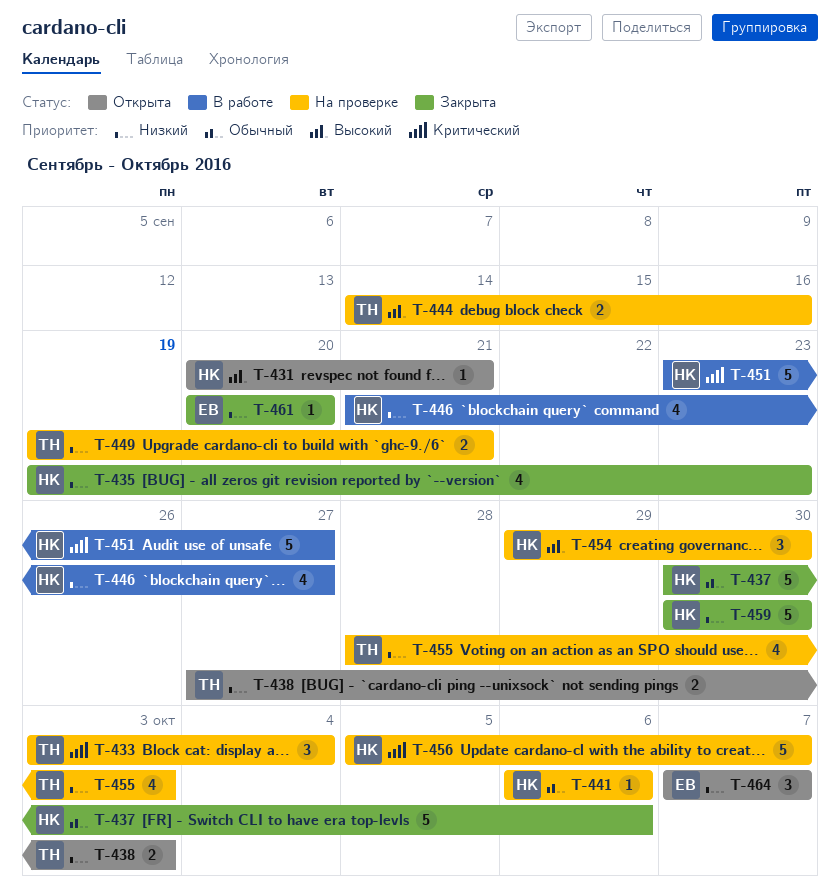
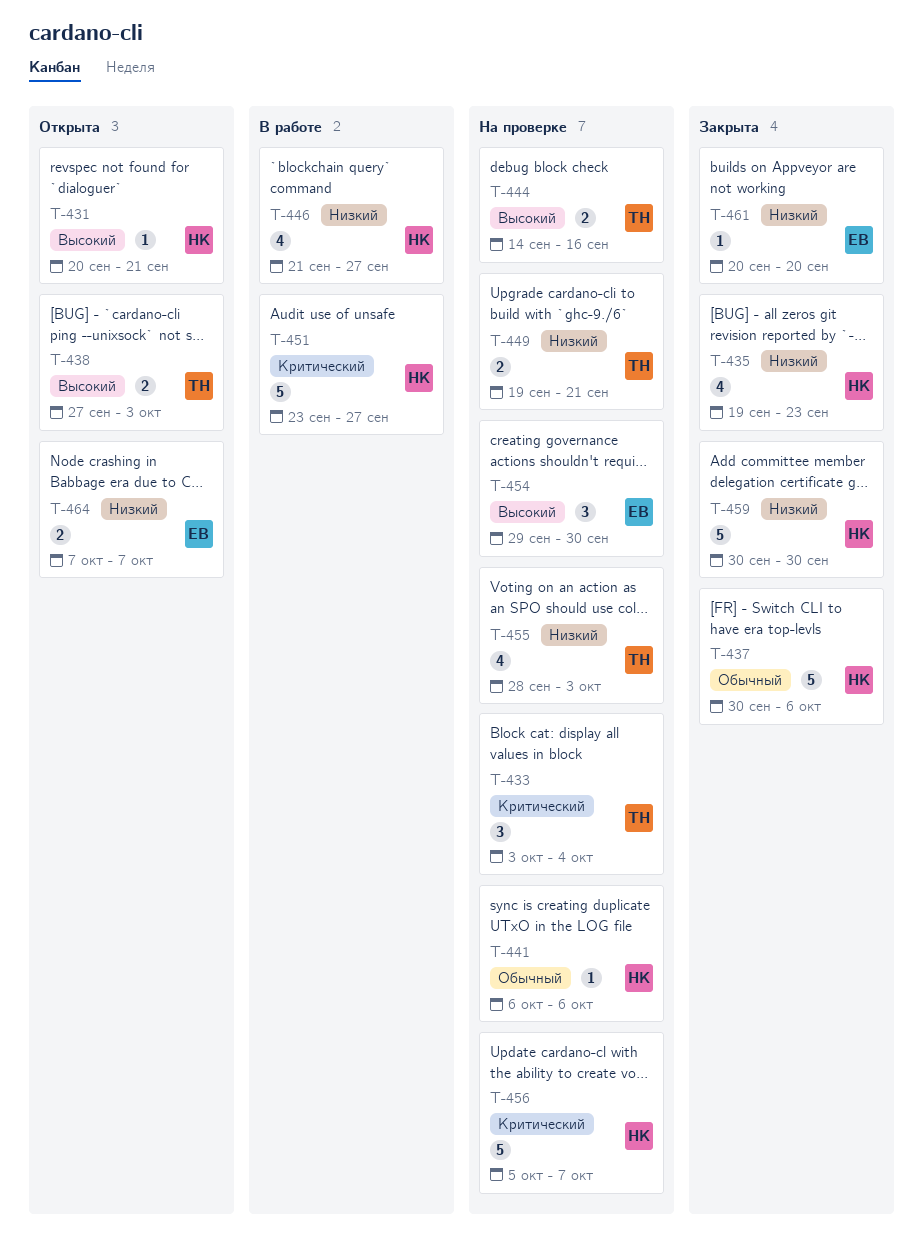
T-438, priority: Низкий -> Высокий
T-454, owner: НК -> ЕВ
T-464, estimate: 3 -> 2

